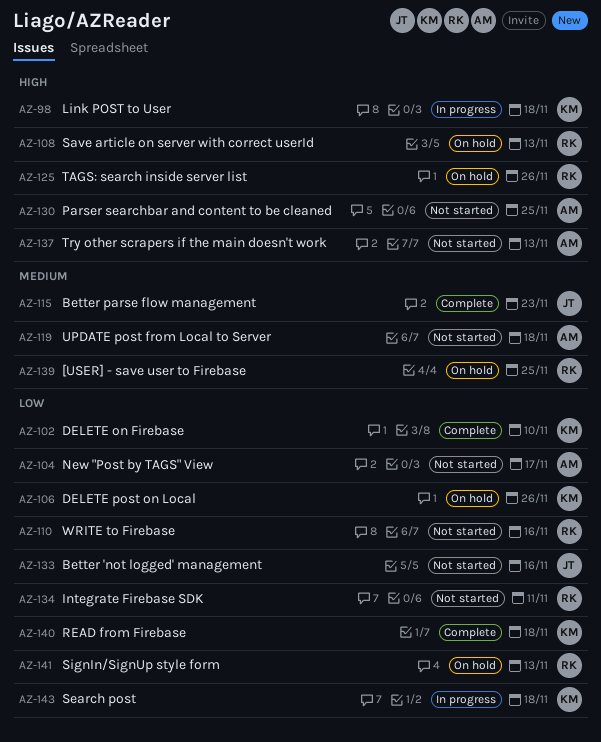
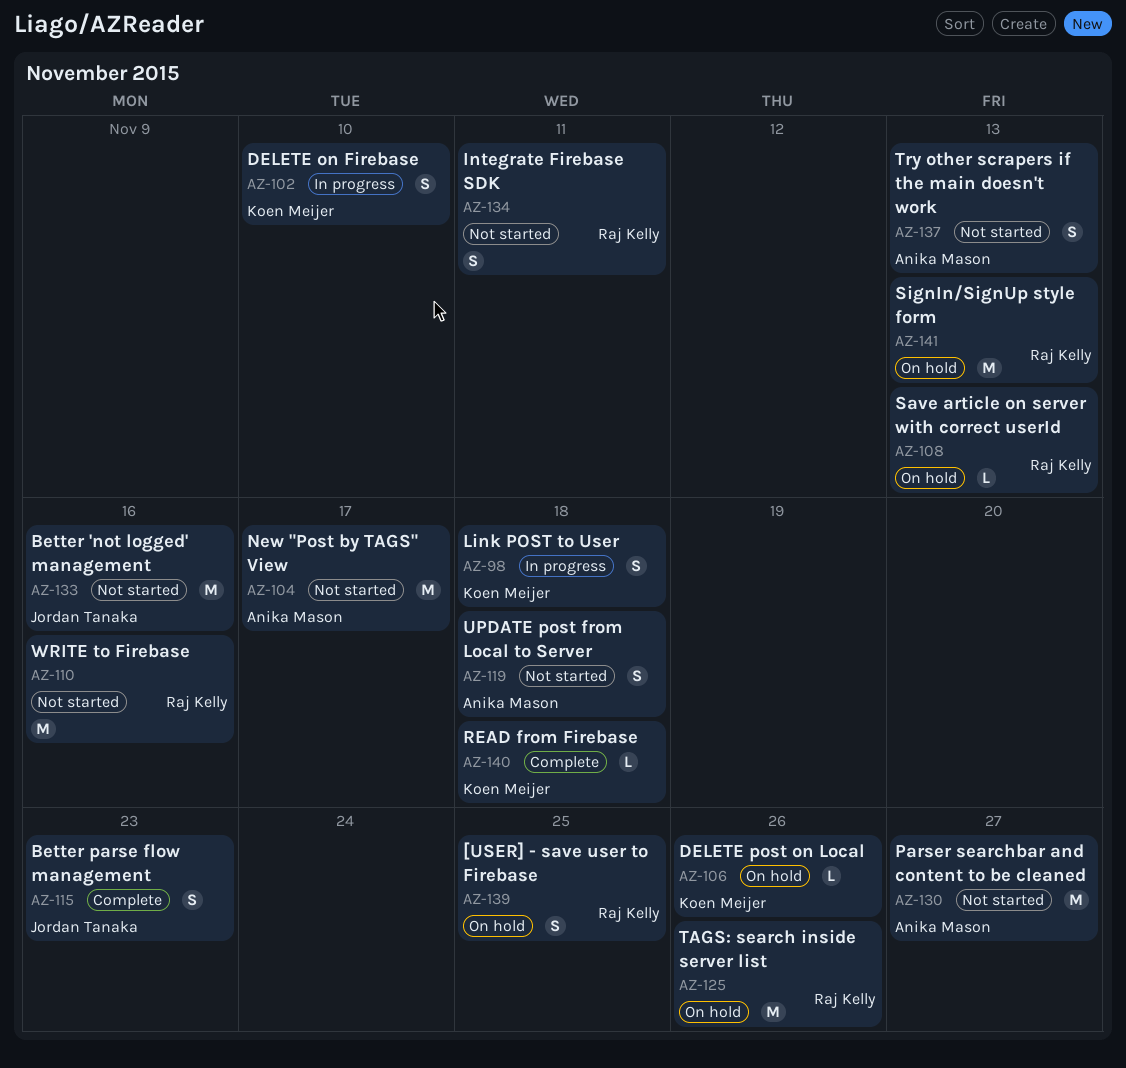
AZ-102, status: Complete -> In progress
AZ-130, due: Nov 25 -> Nov 27
AZ-143: present -> none

